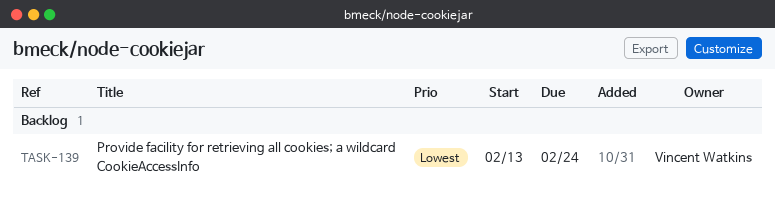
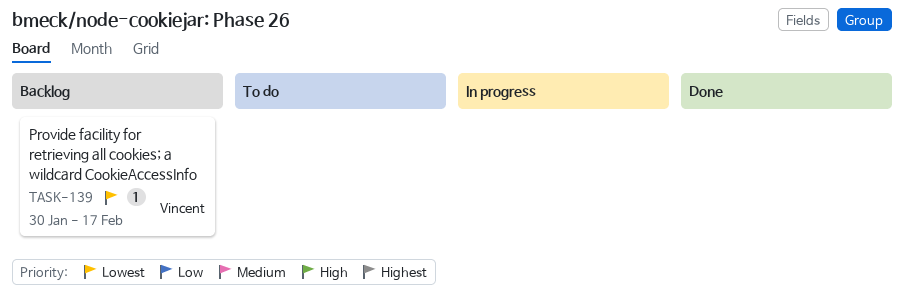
TASK-139, start: Feb 13 -> Jan 30
TASK-139, due: Feb 24 -> Feb 17

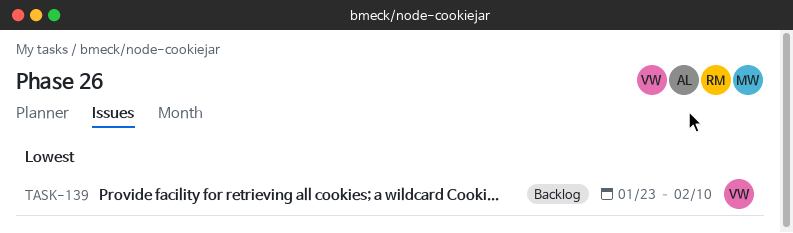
TASK-139, start: Jan 30 -> Jan 23
TASK-139, due: Feb 17 -> Feb 10

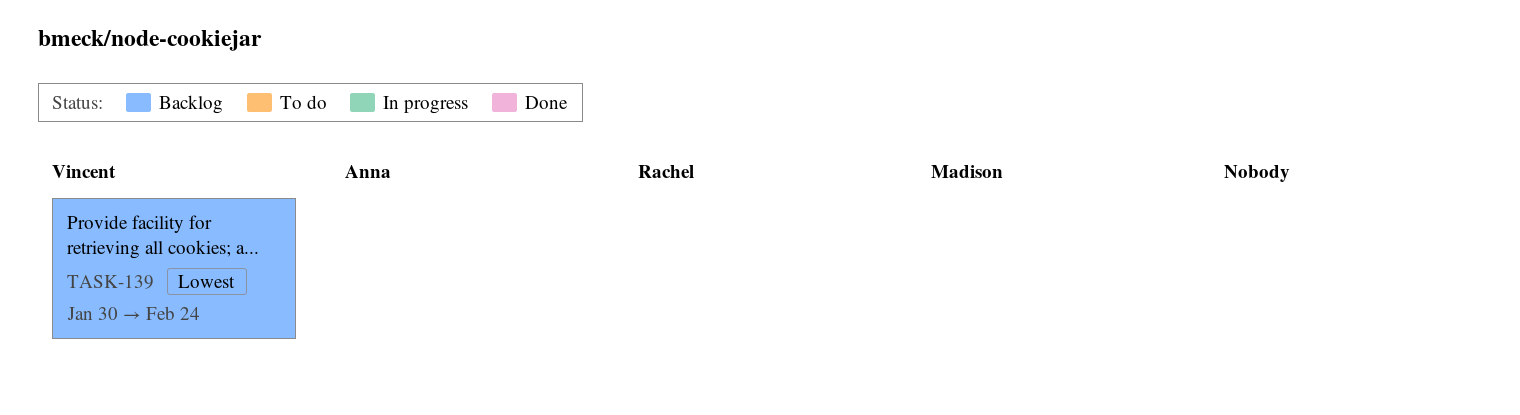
TASK-139, start: Jan 23 -> Jan 30
TASK-139, due: Feb 10 -> Feb 24

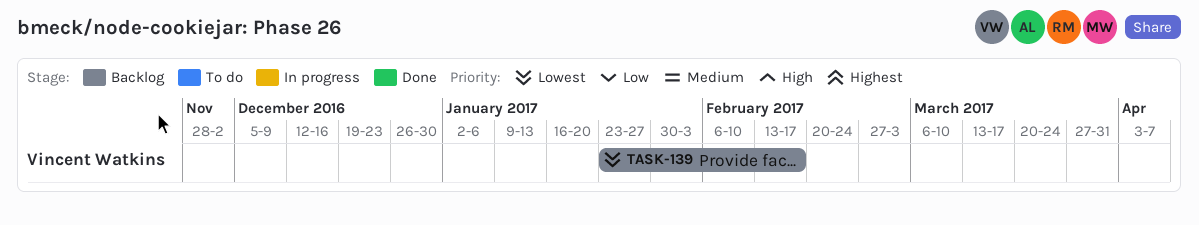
TASK-139, start: Jan 30 -> Jan 23
TASK-139, due: Feb 24 -> Feb 17

